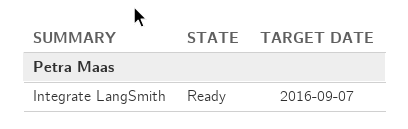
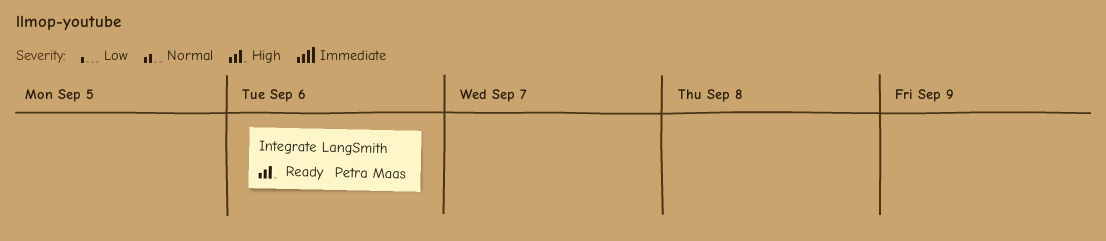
Integrate LangSmith, due: Sep 7 -> Sep 6

